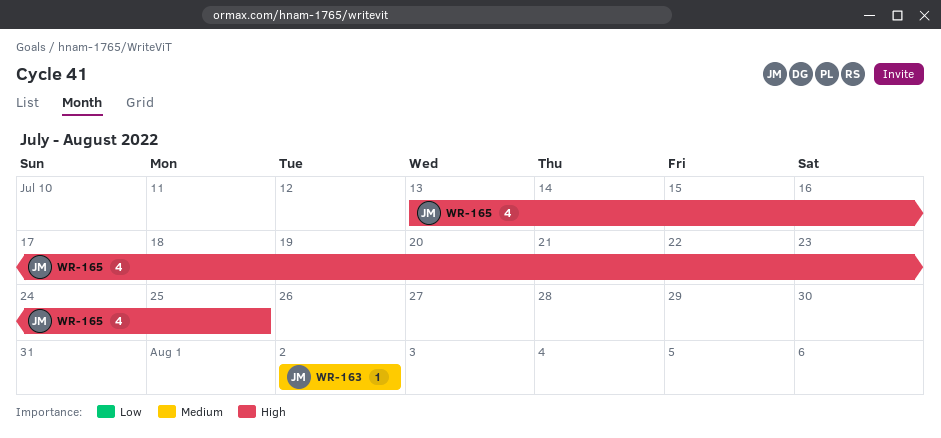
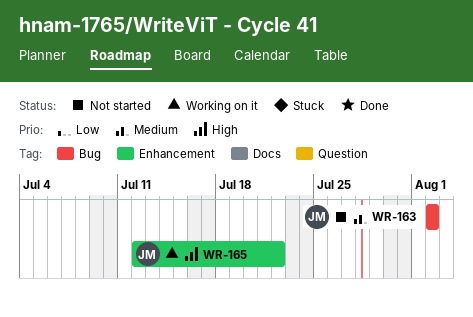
WR-165, start: Jul 13 -> Jul 12
WR-165, due: Jul 25 -> Jul 22

